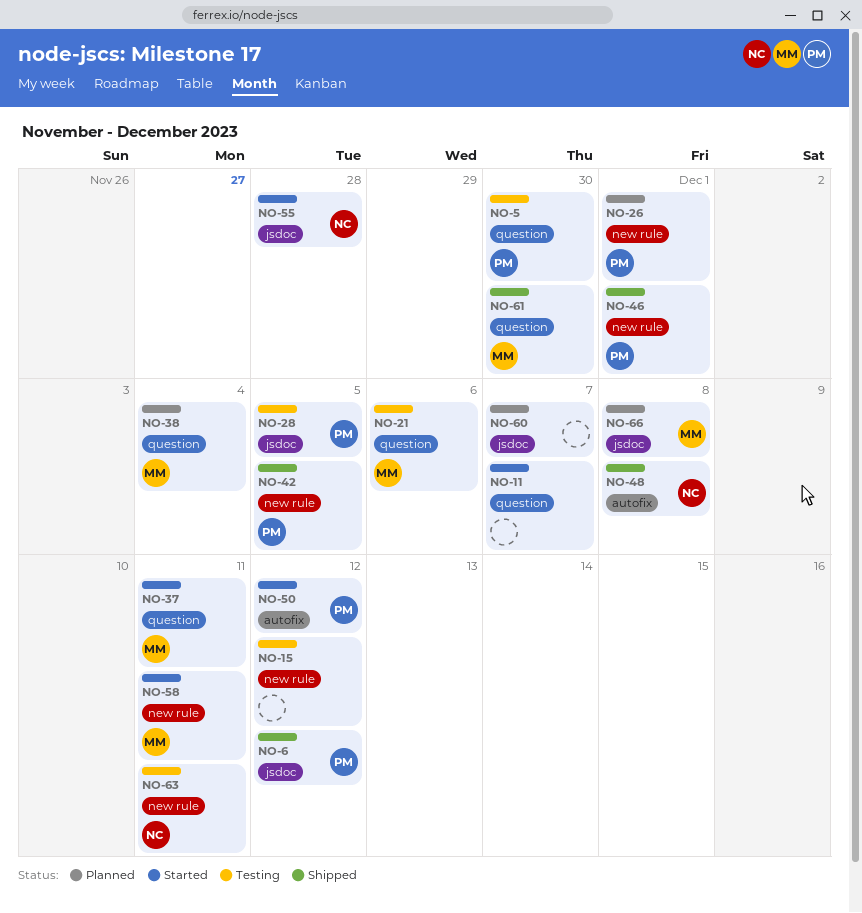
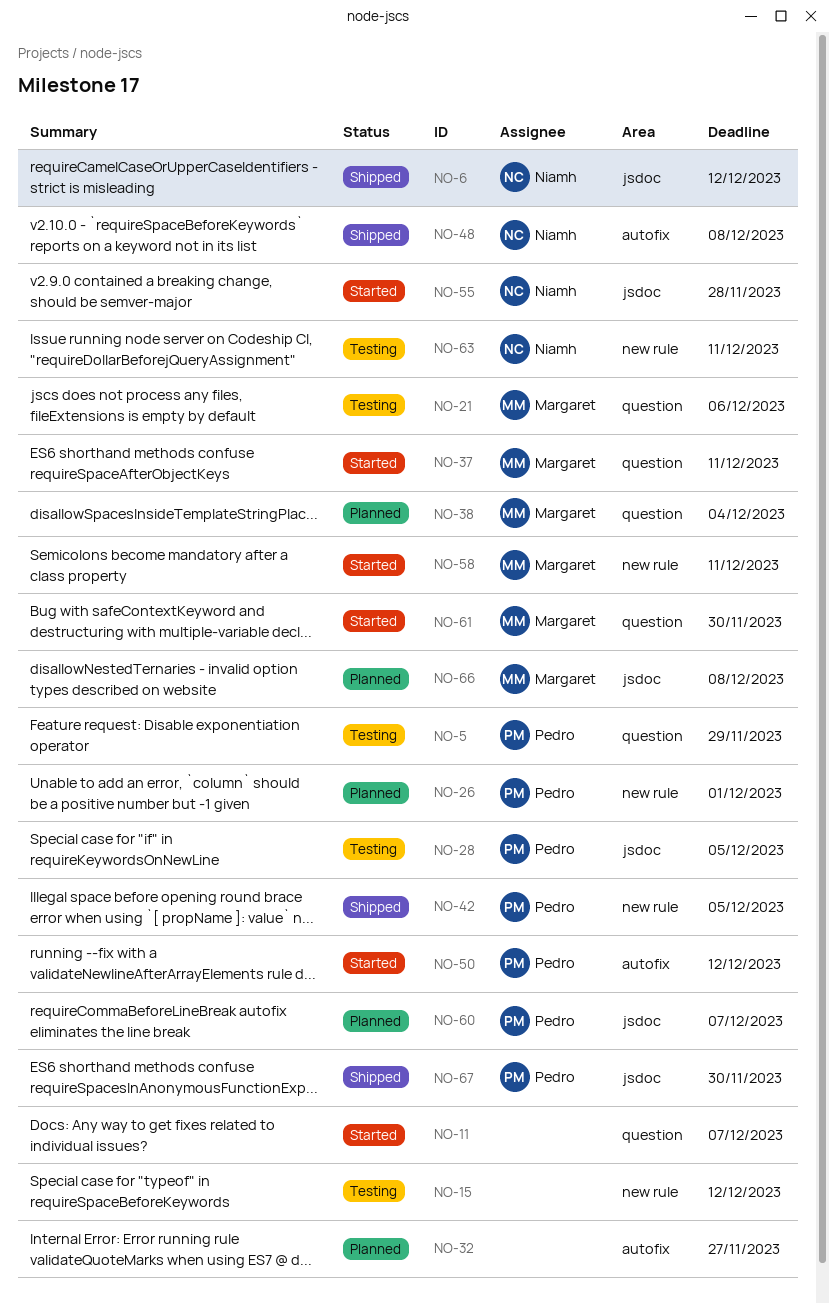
NO-5, due: Nov 30 -> Nov 29
NO-6, owner: Pedro -> Niamh
NO-32: none -> present
NO-46: present -> none
NO-60, owner: none -> Pedro
NO-61, status: Shipped -> Started
NO-67: none -> present

